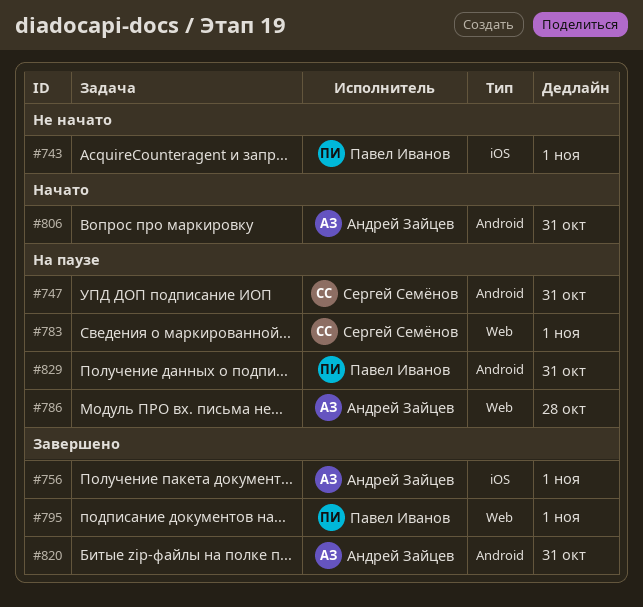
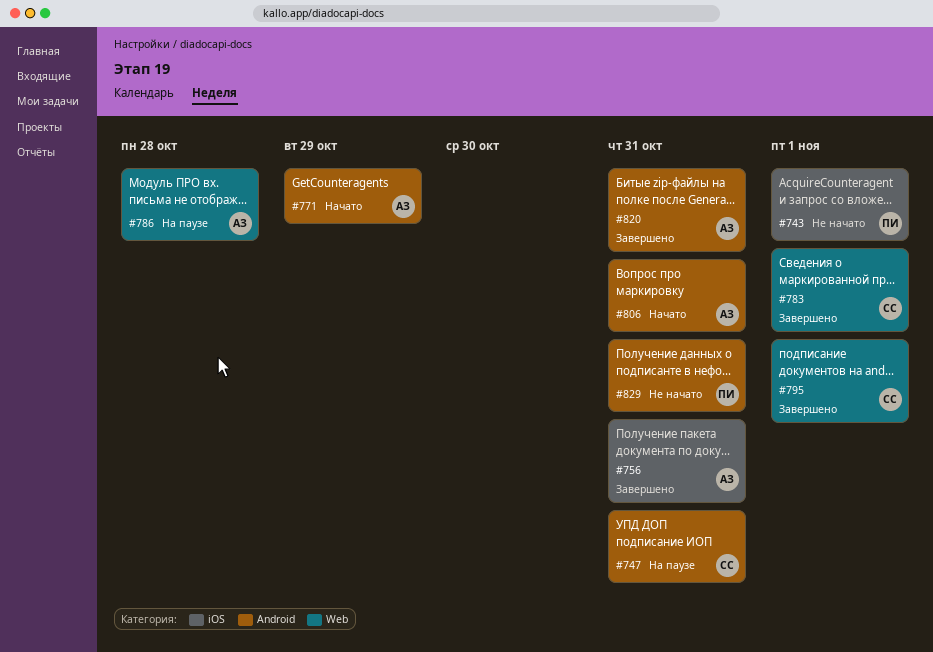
#756, due: Nov 1 -> Oct 31
#771: none -> present
#783, status: На паузе -> Завершено
#795, owner: Павел Иванов -> Сергей Семёнов
#829, status: На паузе -> Не начато

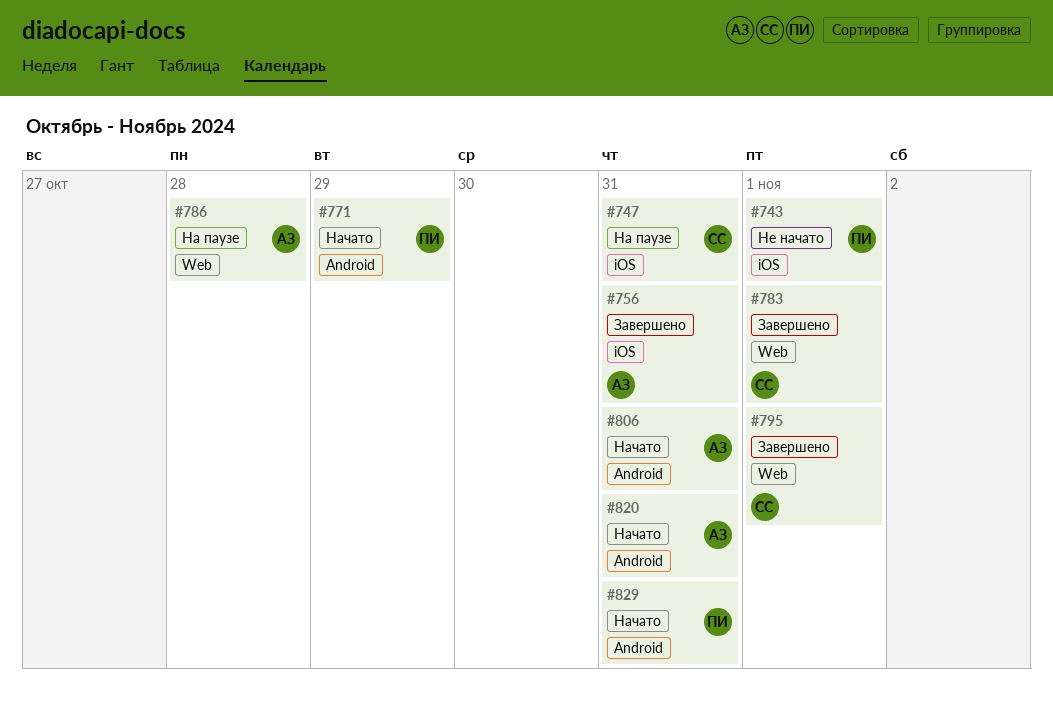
#747, label: Android -> iOS
#771, owner: АЗ -> ПИ
#820, status: Завершено -> Начато
#829, status: Не начато -> Начато

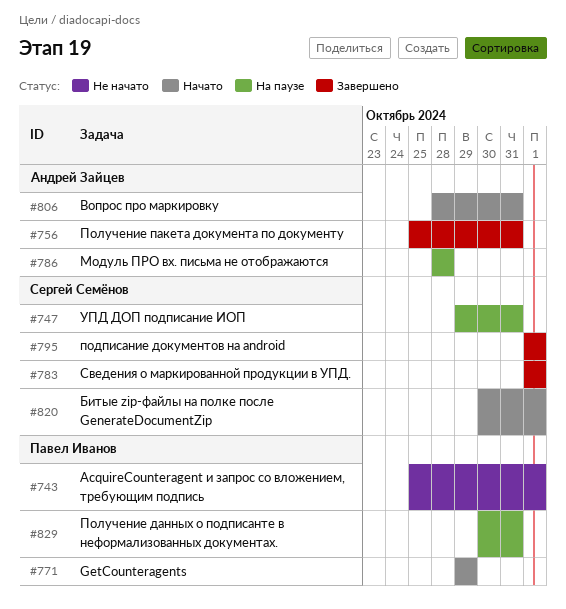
#820, owner: Андрей Зайцев -> Сергей Семёнов
#820, due: Oct 31 -> Nov 1
#829, status: Начато -> На паузе

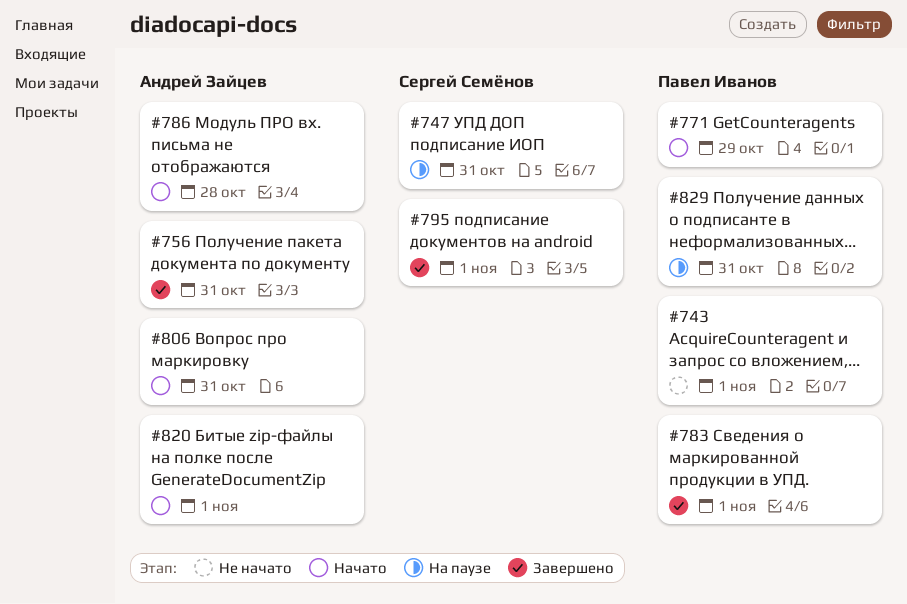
#783, owner: Сергей Семёнов -> Павел Иванов
#786, status: На паузе -> Начато
#820, owner: Сергей Семёнов -> Андрей Зайцев

